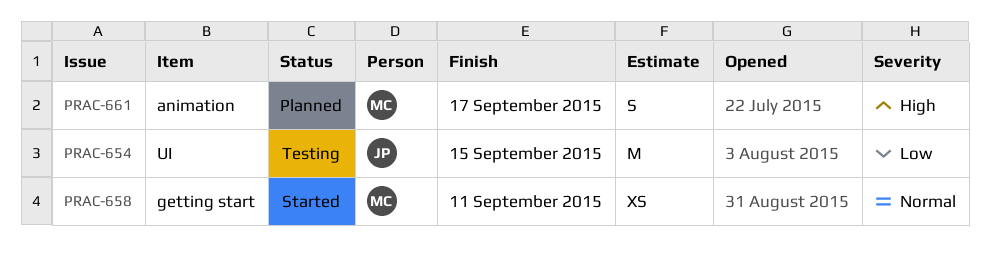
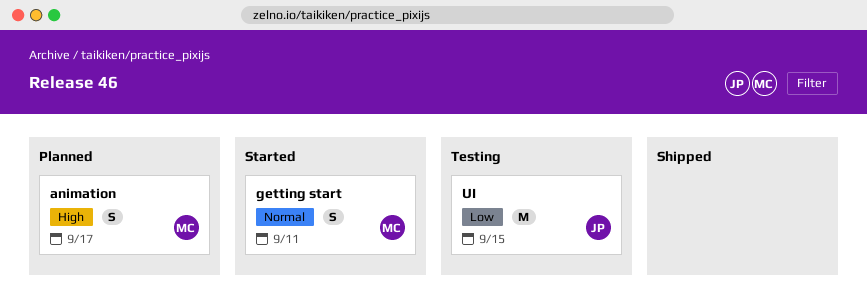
getting start, estimate: XS -> S

